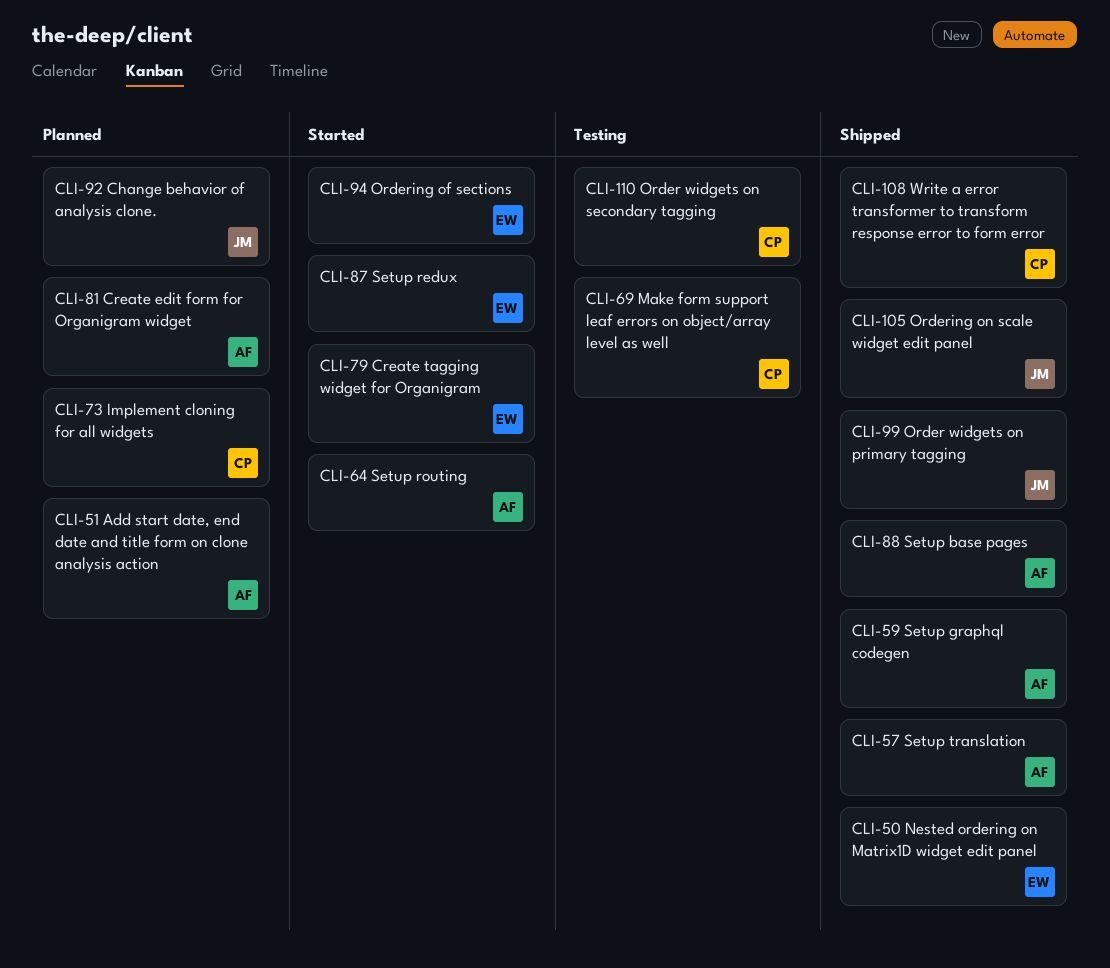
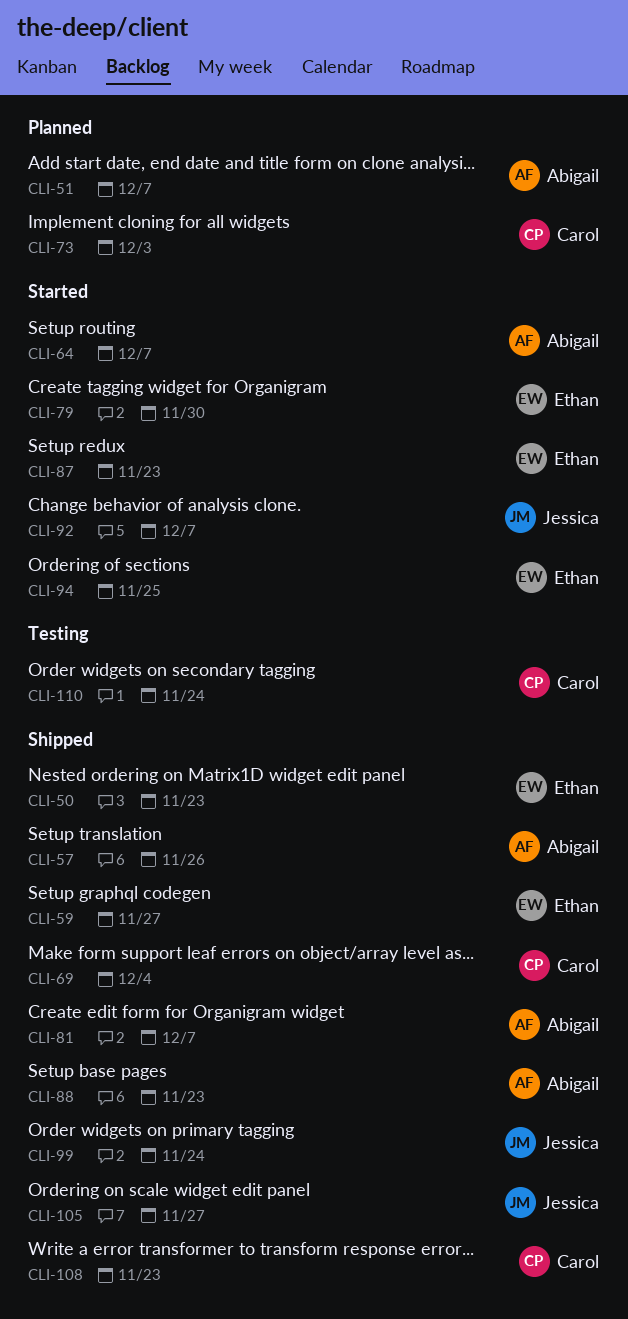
CLI-59, owner: Abigail -> Ethan
CLI-69, status: Testing -> Shipped
CLI-81, status: Planned -> Shipped
CLI-92, status: Planned -> Started

